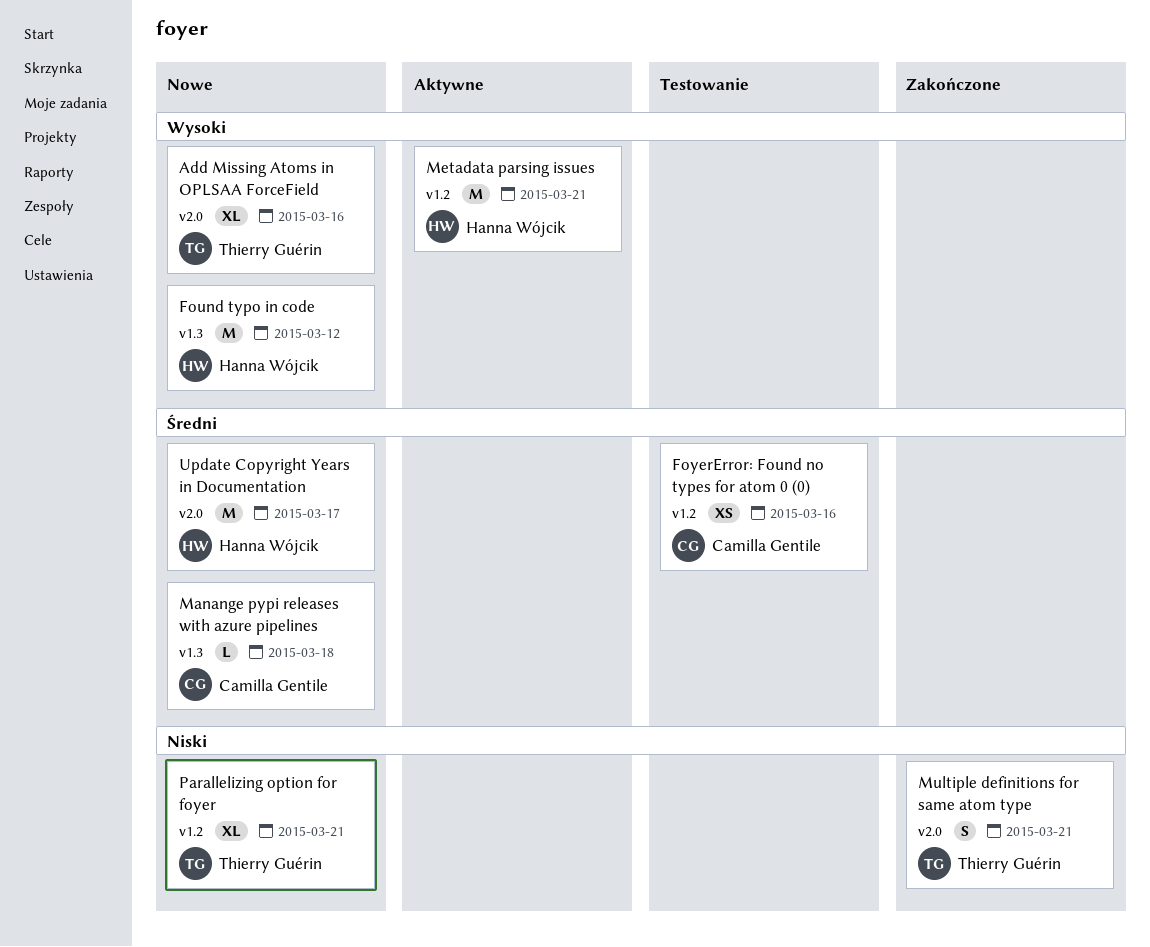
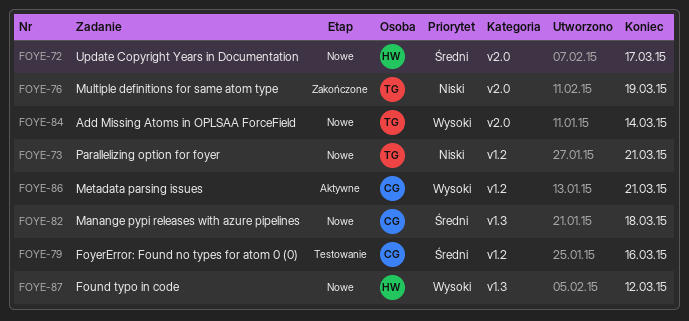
Add Missing Atoms in OPLSAA ForceField, due: Mar 16 -> Mar 14
Metadata parsing issues, owner: Hanna Wójcik -> Camilla Gentile
Multiple definitions for same atom type, due: Mar 21 -> Mar 19

